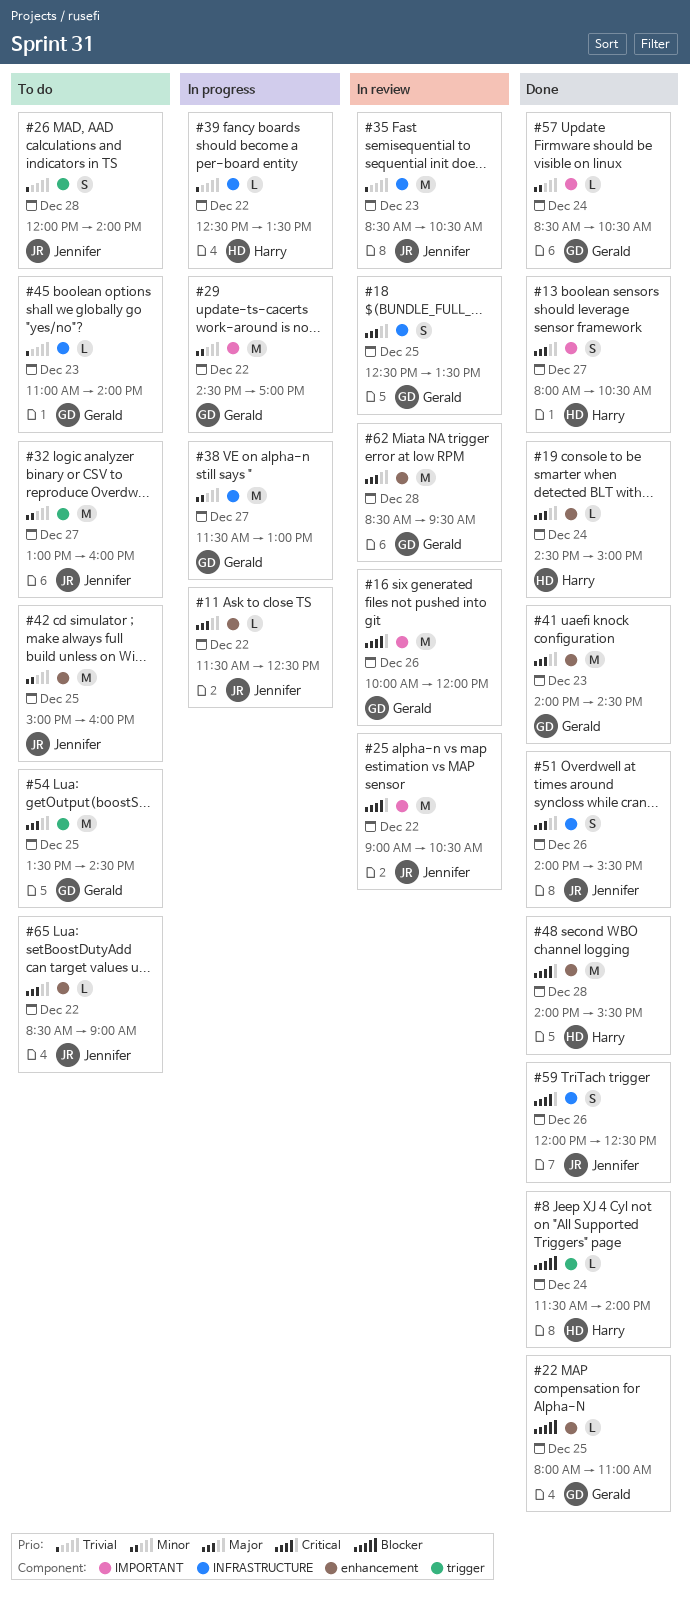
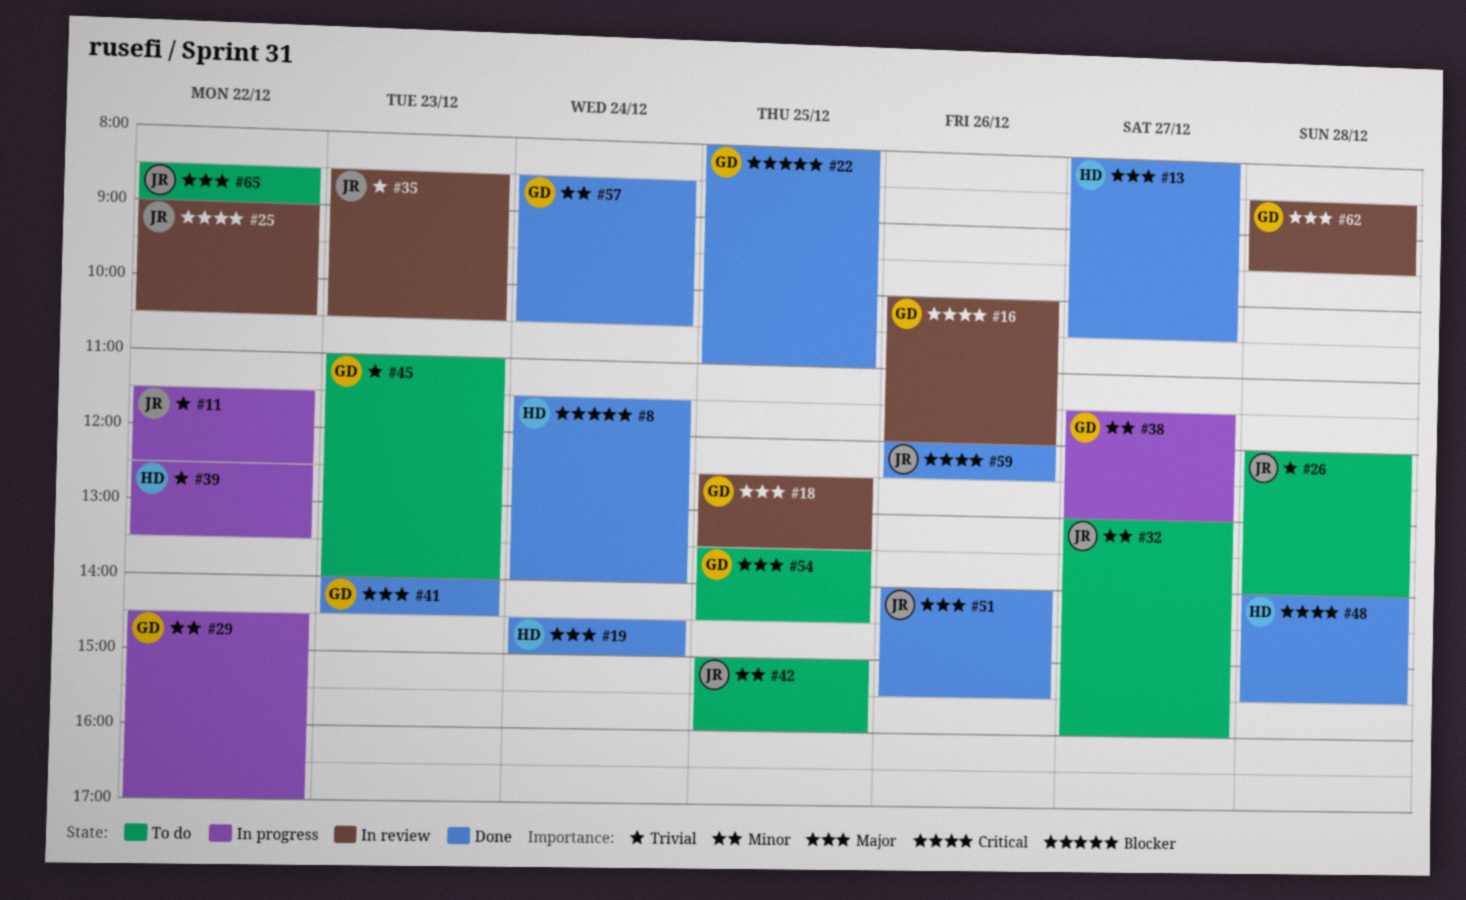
#11, priority: Major -> Trivial

